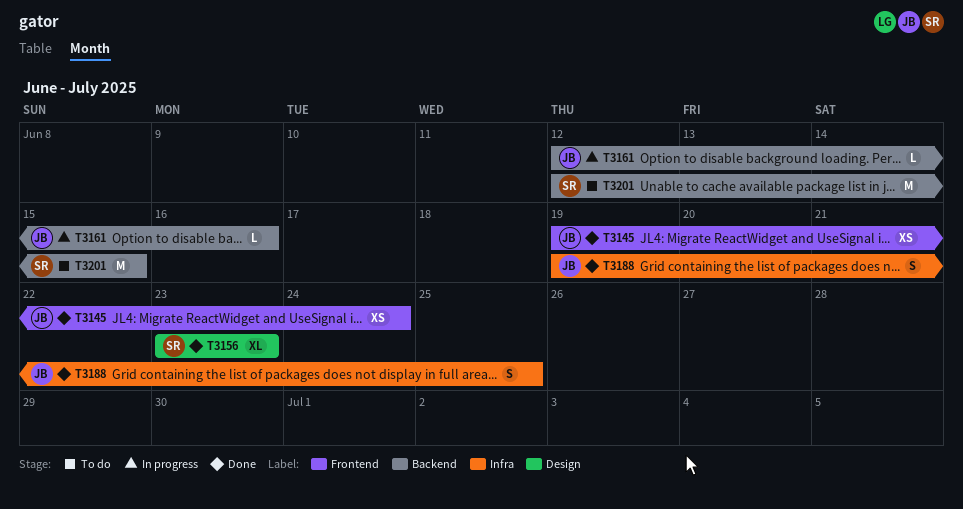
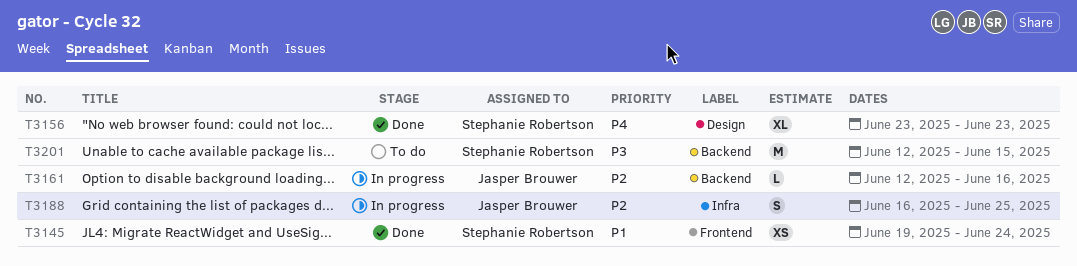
T3145, owner: Jasper Brouwer -> Stephanie Robertson
T3188, status: Done -> In progress
T3188, start: Jun 19 -> Jun 16

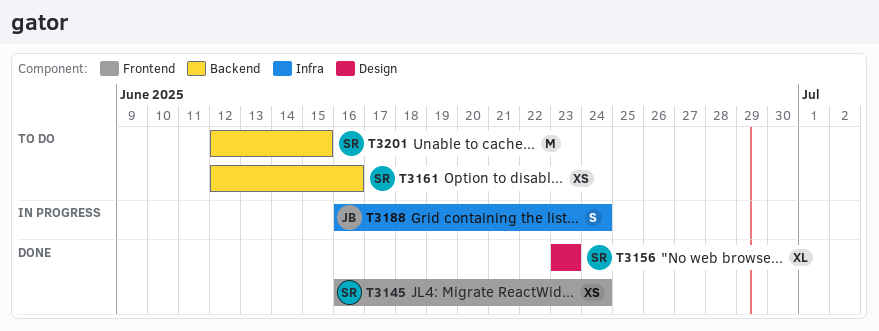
T3145, start: Jun 19 -> Jun 16
T3161, status: In progress -> To do
T3161, owner: Jasper Brouwer -> Stephanie Robertson
T3161, estimate: L -> XS
T3188, due: Jun 25 -> Jun 24

